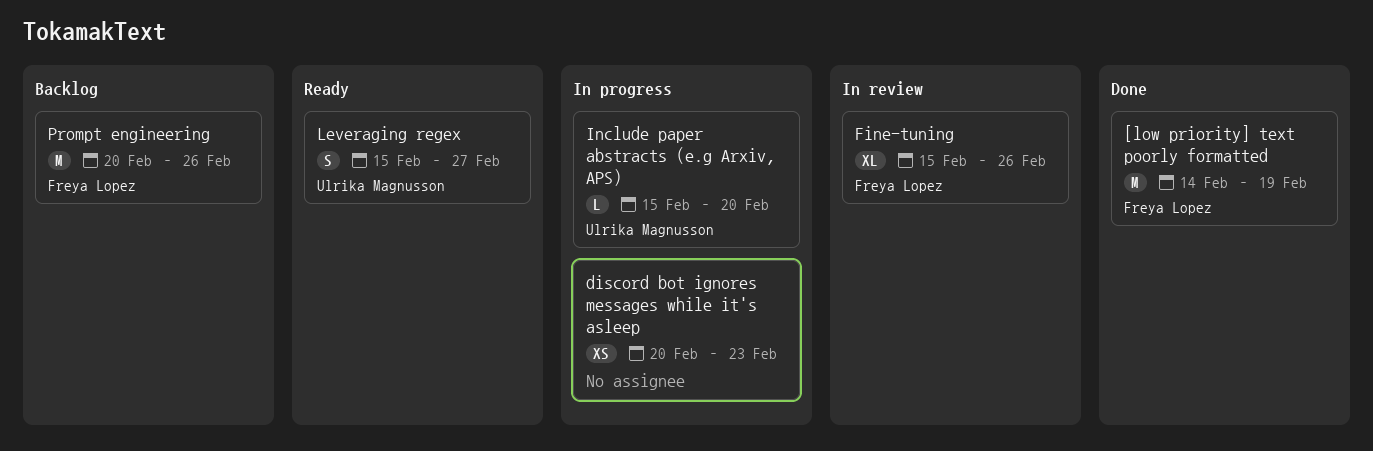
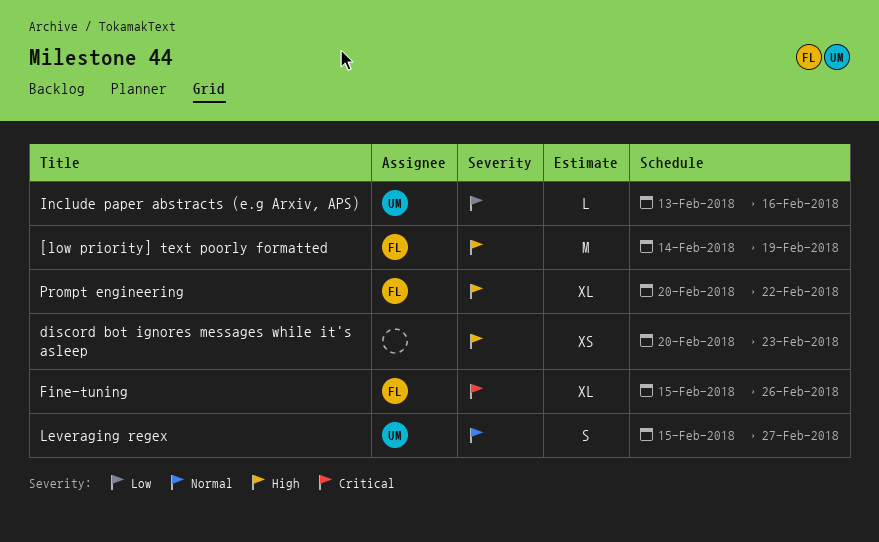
Include paper abstracts (e.g Arxiv, APS), start: Feb 15 -> Feb 13
Include paper abstracts (e.g Arxiv, APS), due: Feb 20 -> Feb 16
Prompt engineering, estimate: M -> XL
Prompt engineering, due: Feb 26 -> Feb 22

